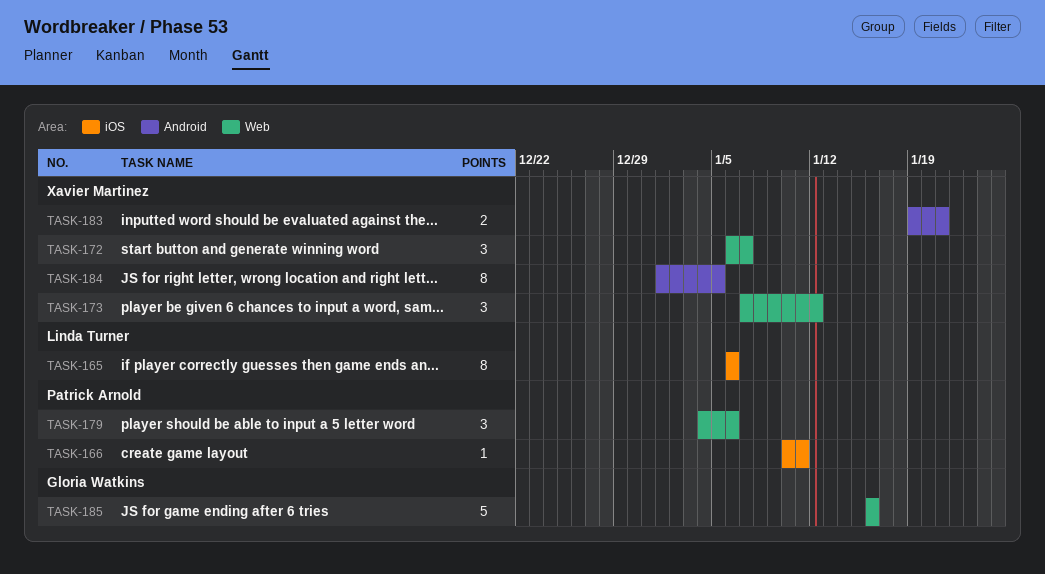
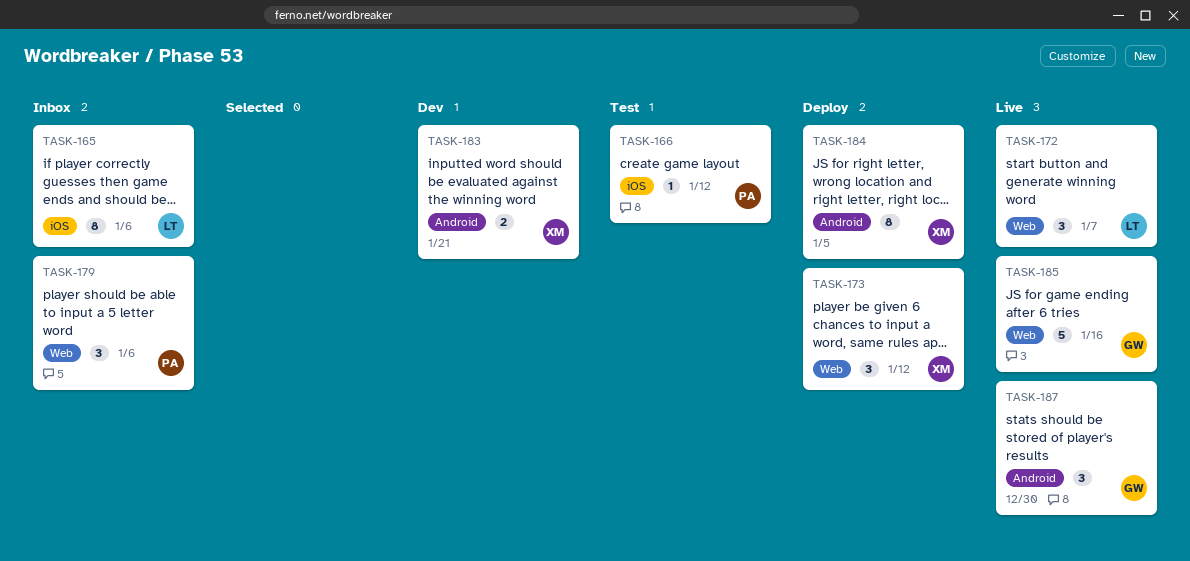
TASK-166, due: Jan 11 -> Jan 12
TASK-172, owner: Xavier Martinez -> Linda Turner
TASK-187: none -> present

